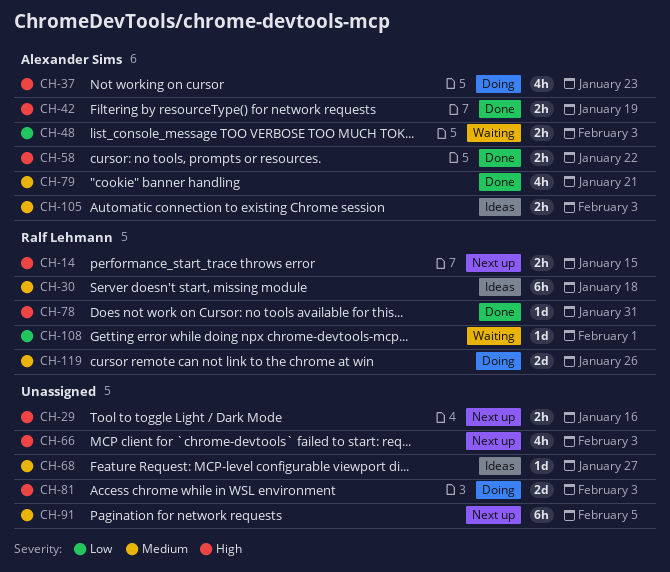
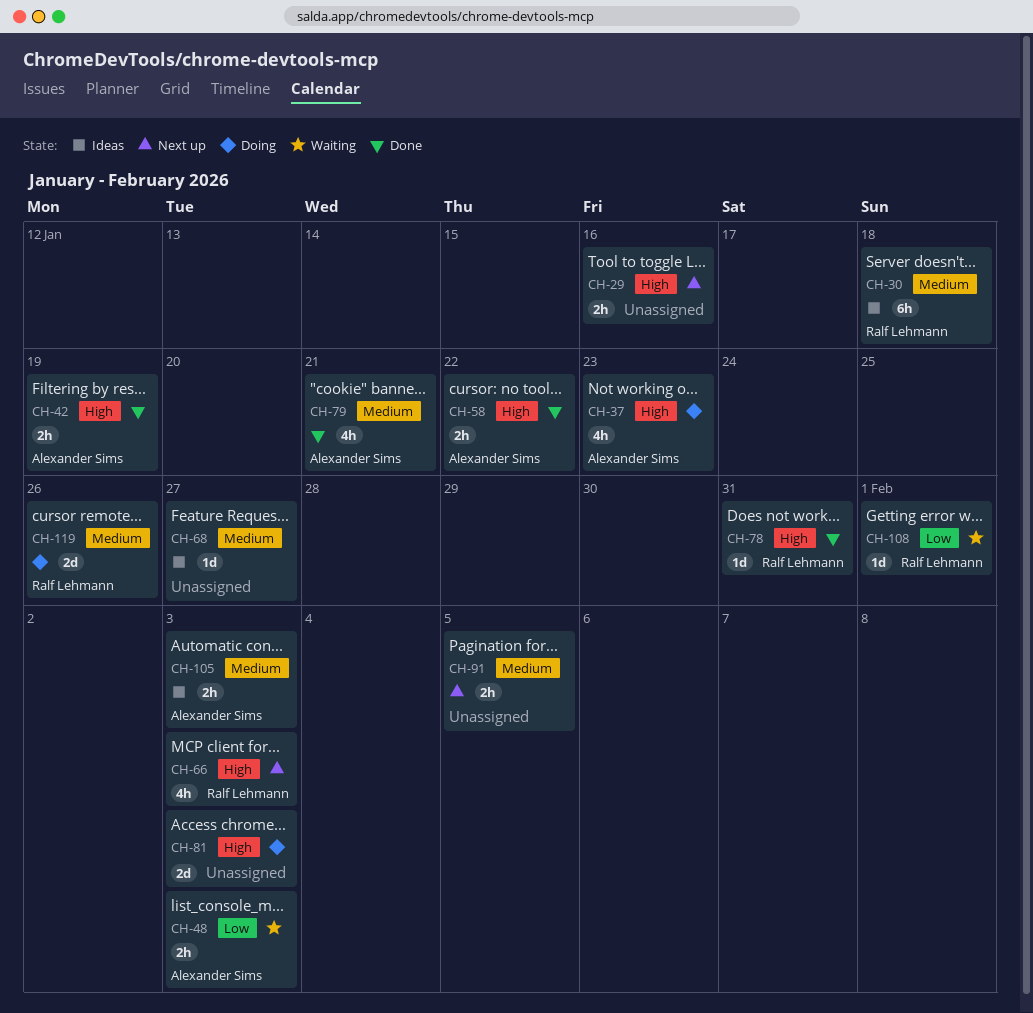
CH-14: present -> none
CH-66, owner: none -> Ralf Lehmann
CH-91, estimate: 6h -> 2h

